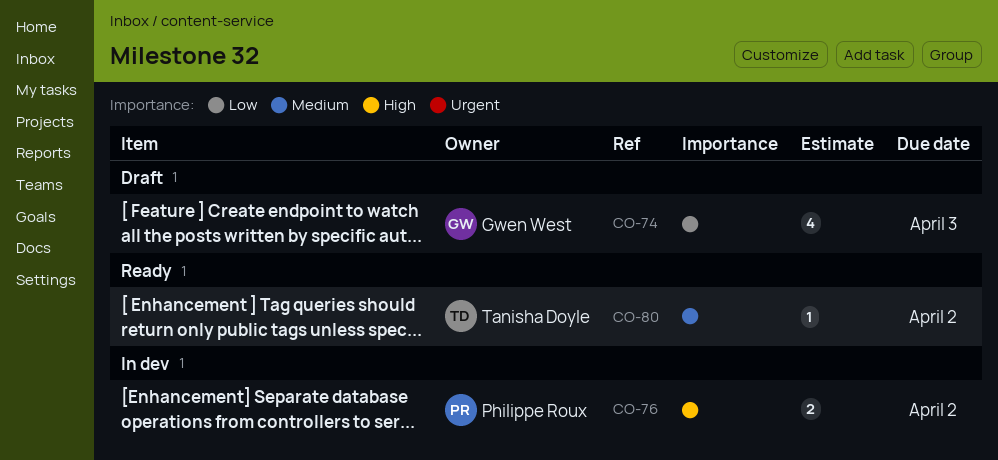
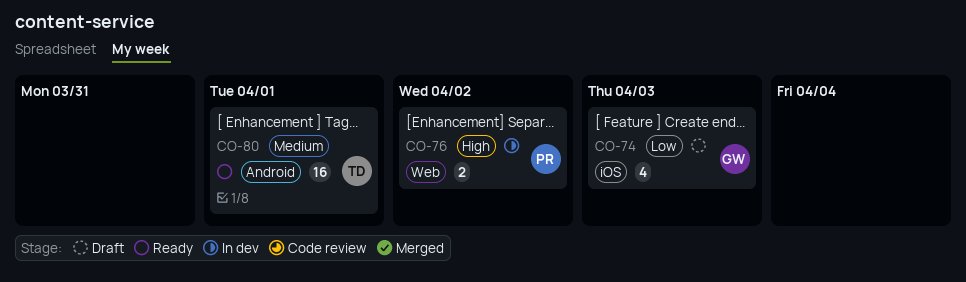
CO-80, estimate: 1 -> 16
CO-80, due: Apr 2 -> Apr 1

